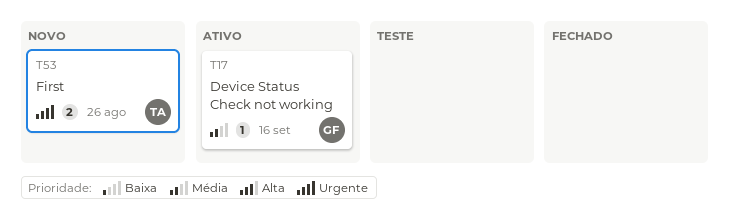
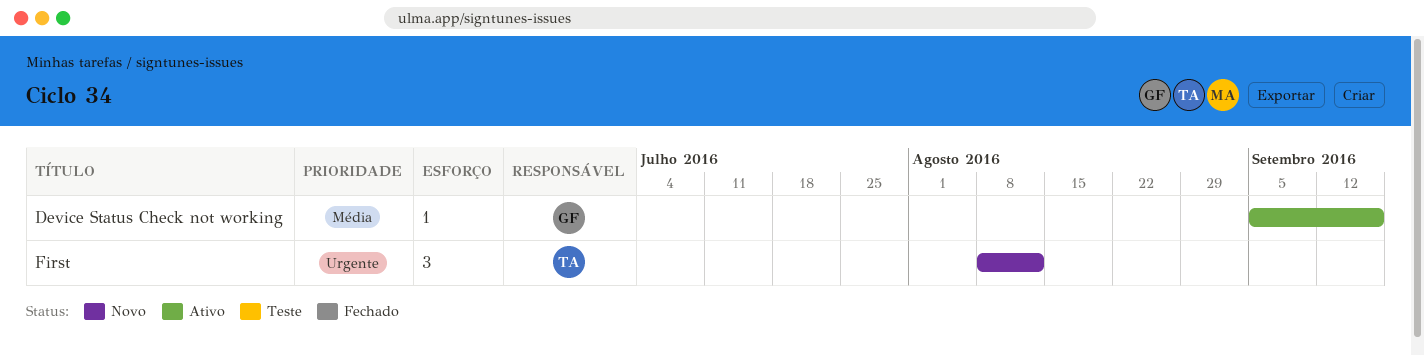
First, estimate: 2 -> 3
First, due: Aug 26 -> Aug 12

